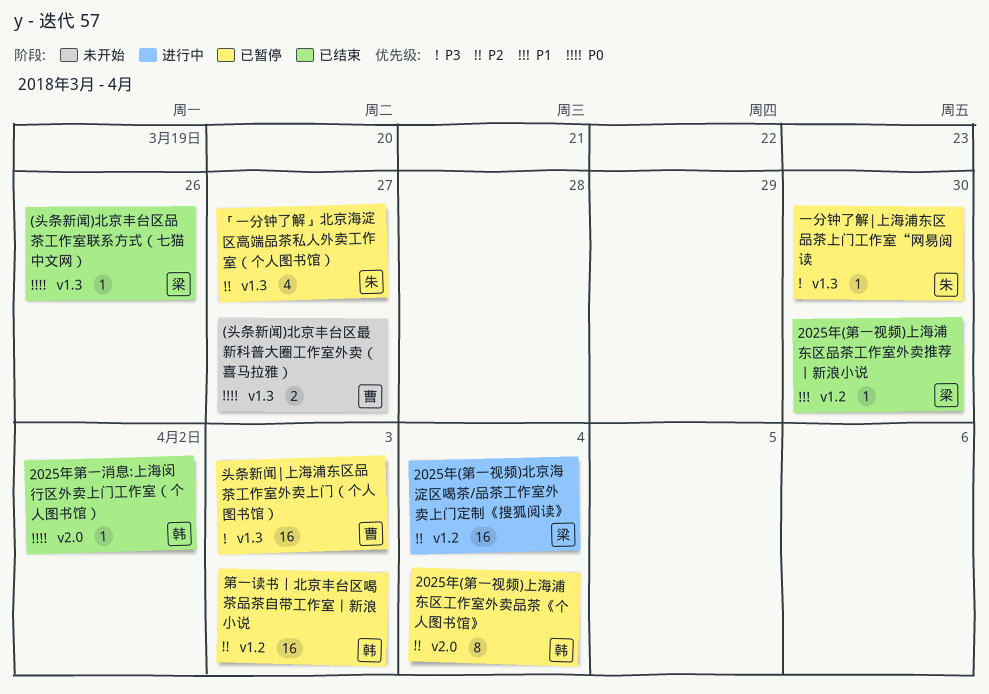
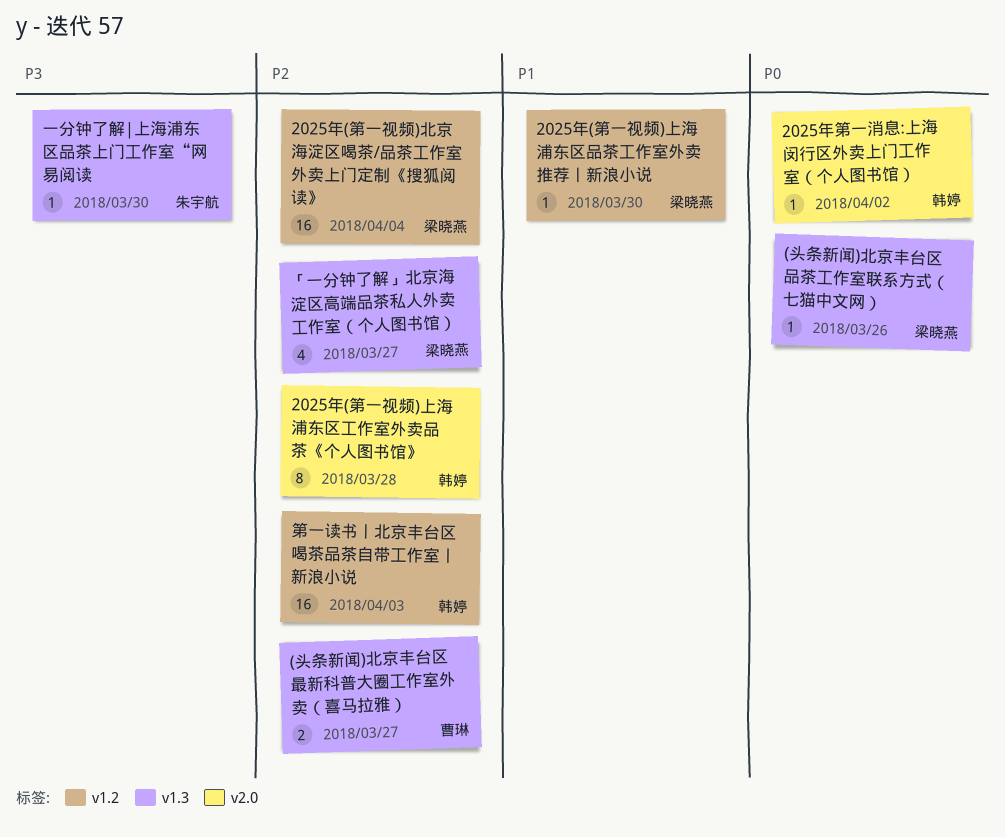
(头条新闻)北京丰台区最新科普大圈工作室外卖（喜马拉雅）, priority: P0 -> P2
2025年(第一视频)上海浦东区工作室外卖品茶《个人图书馆》, due: Apr 4 -> Mar 28
「一分钟了解」北京海淀区高端品茶私人外卖工作室（个人图书馆）, owner: 朱宇航 -> 梁晓燕
头条新闻|上海浦东区品茶工作室外卖上门（个人图书馆）: present -> none

